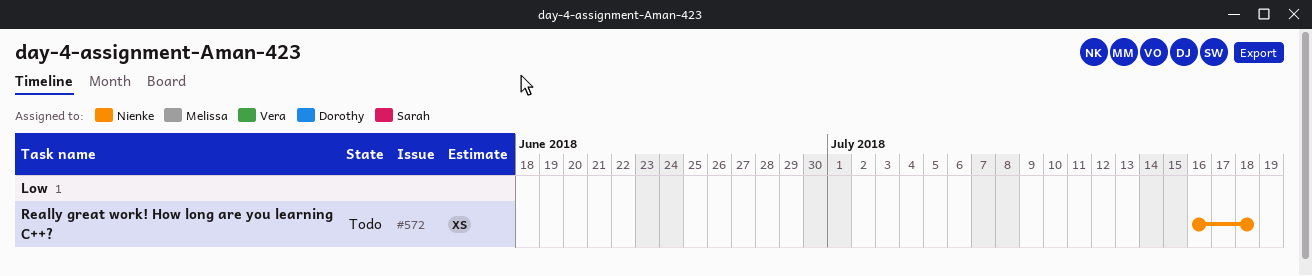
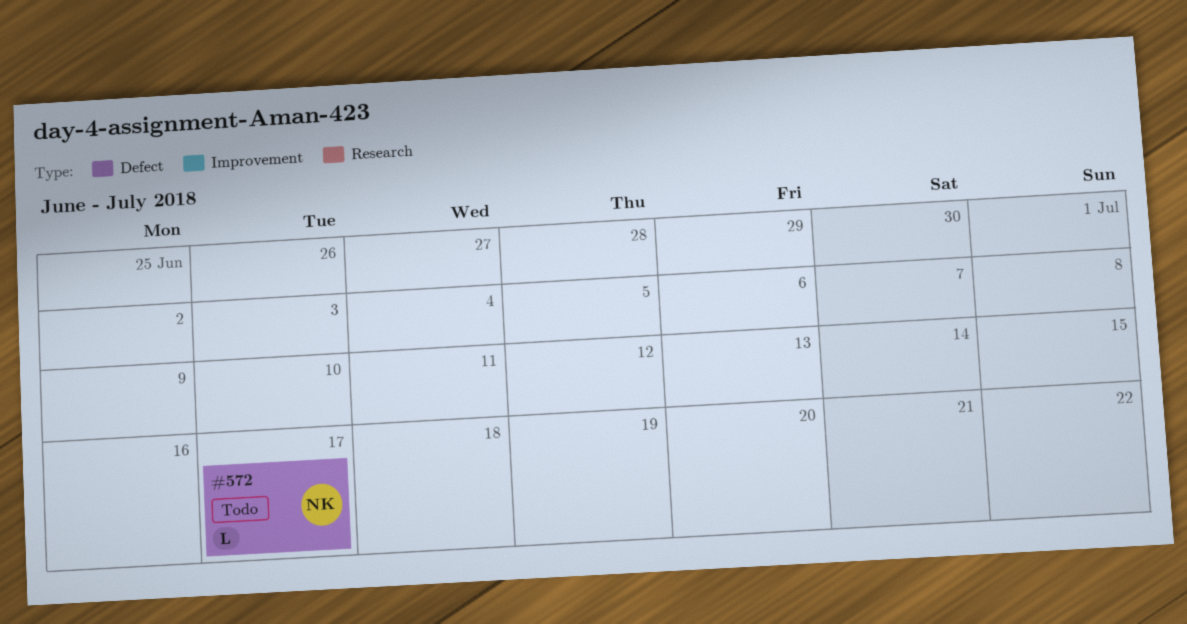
#572, estimate: XS -> L
#572, due: Jul 18 -> Jul 17

